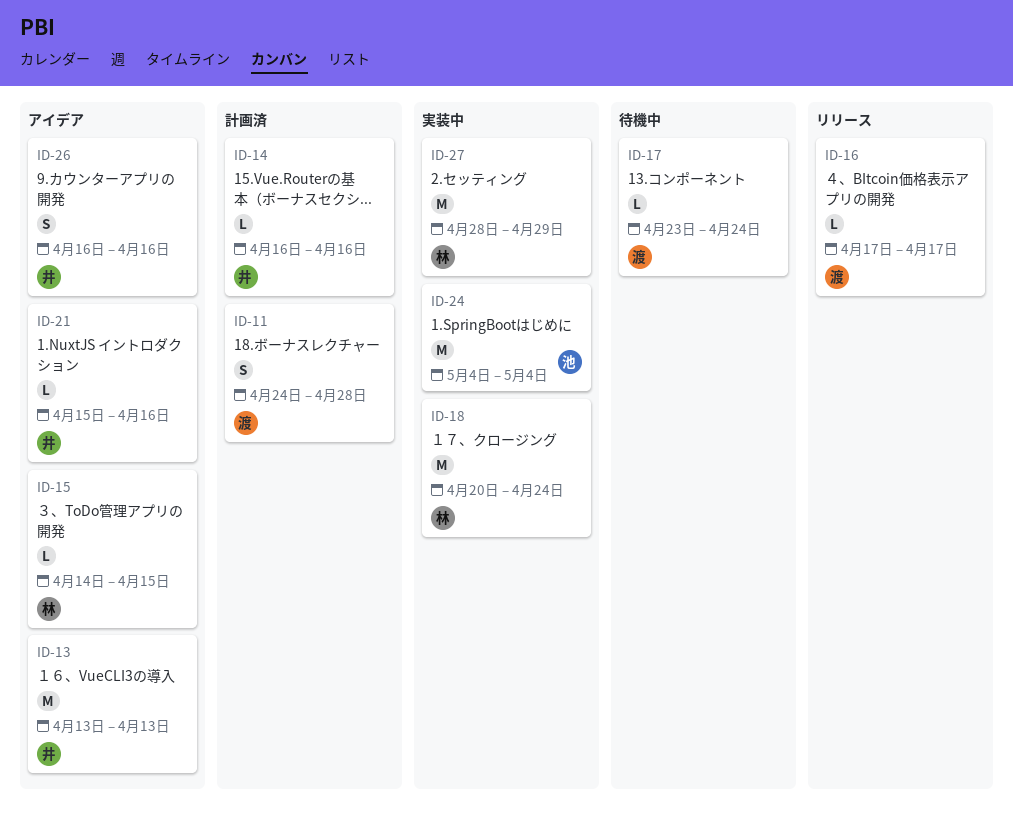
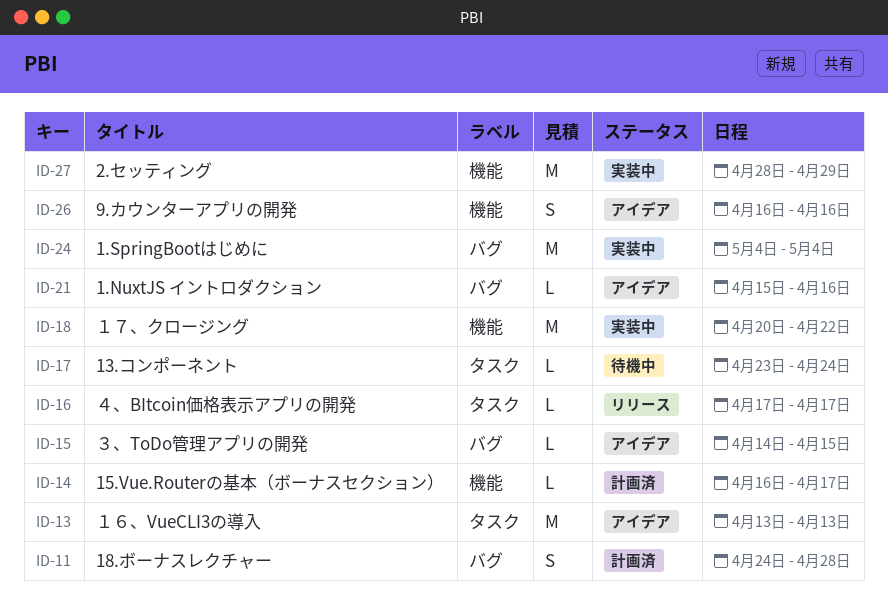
ID-14, due: Apr 16 -> Apr 17
ID-18, due: Apr 24 -> Apr 22

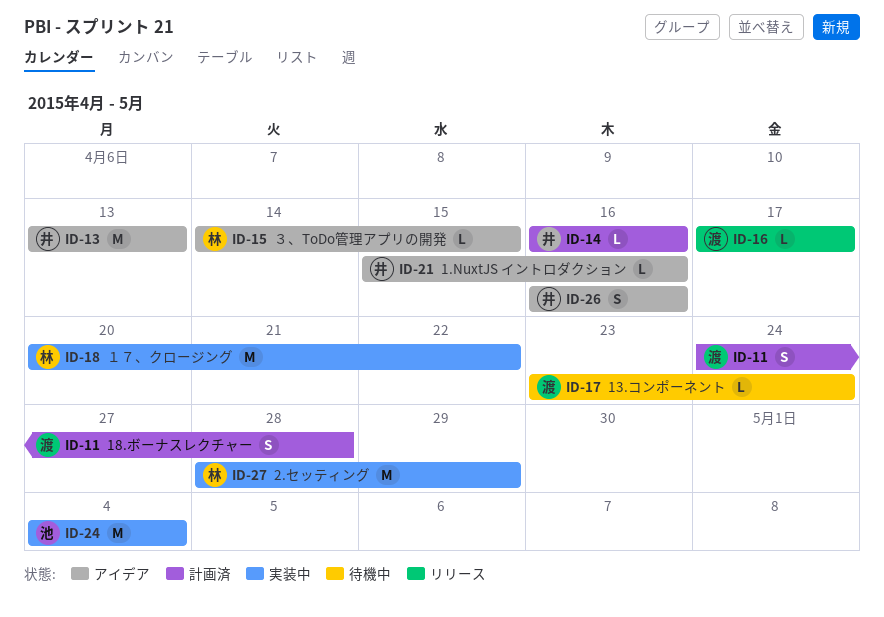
ID-14, due: Apr 17 -> Apr 16

